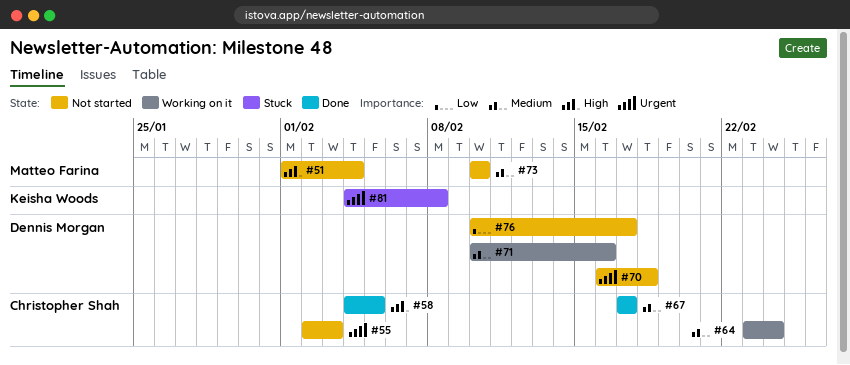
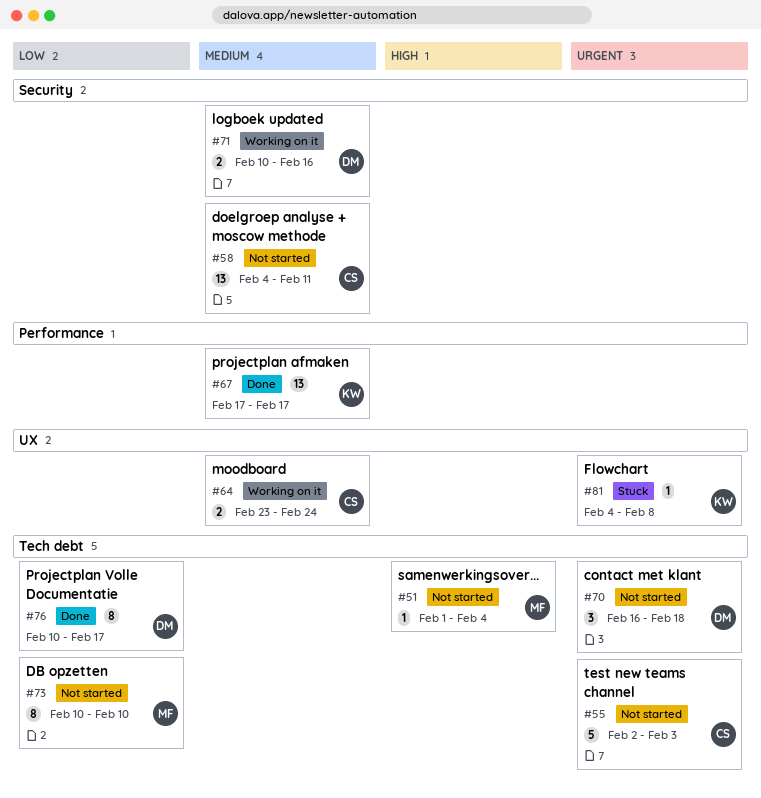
#58, status: Done -> Not started
#58, priority: High -> Medium
#58, due: Feb 5 -> Feb 11
#67, owner: Christopher Shah -> Keisha Woods
#73, priority: Medium -> Low
#76, status: Not started -> Done

